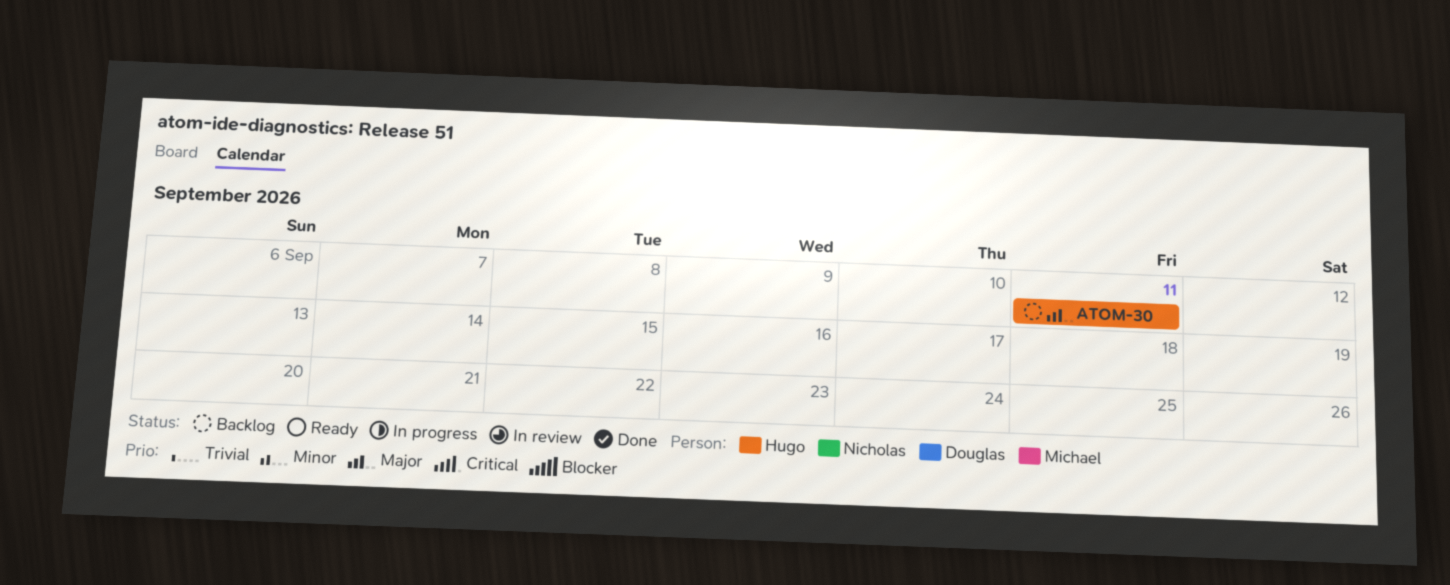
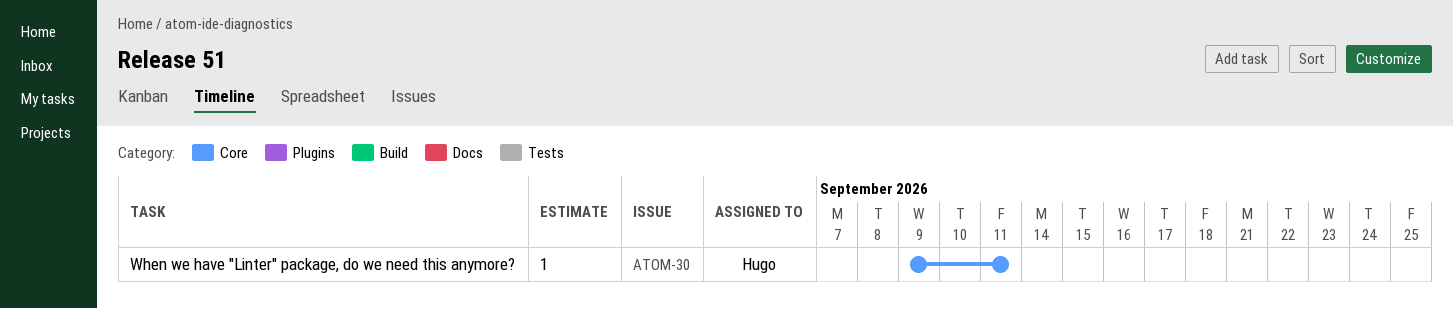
ATOM-30, start: Sep 11 -> Sep 9

